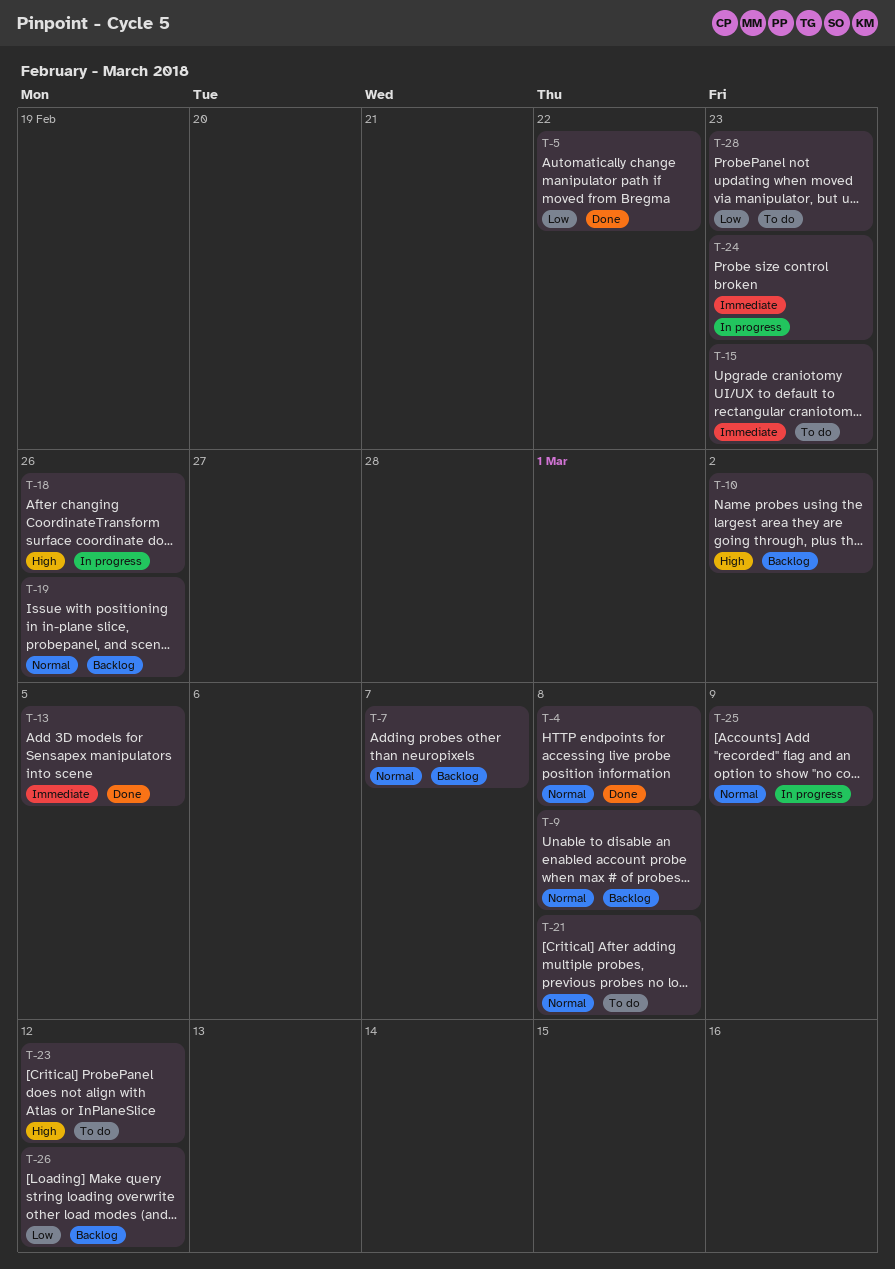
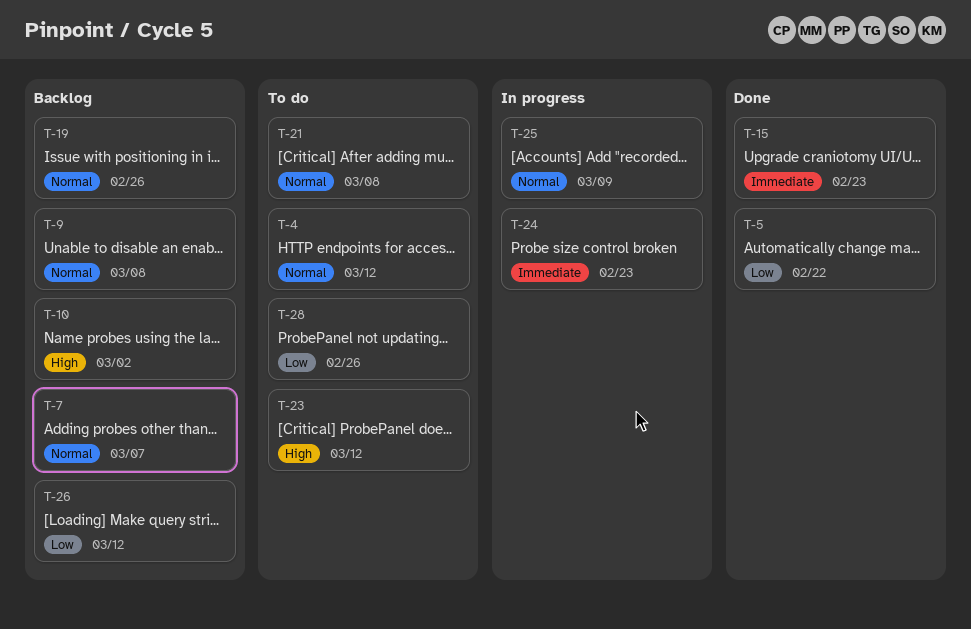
T-4, status: Done -> To do
T-4, due: Mar 8 -> Mar 12
T-13: present -> none
T-15, status: To do -> Done
T-18: present -> none
T-28, due: Feb 23 -> Feb 26

